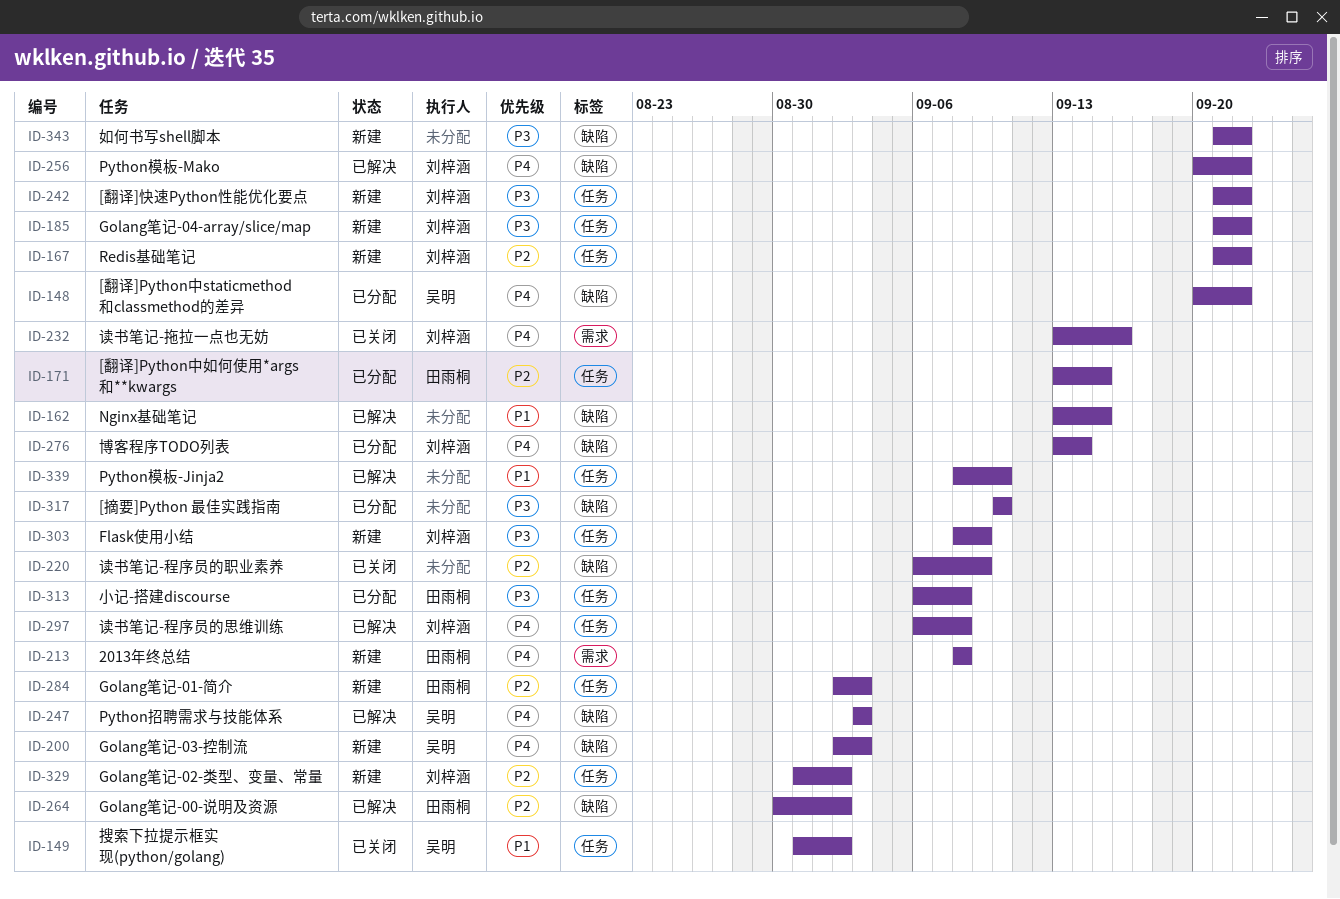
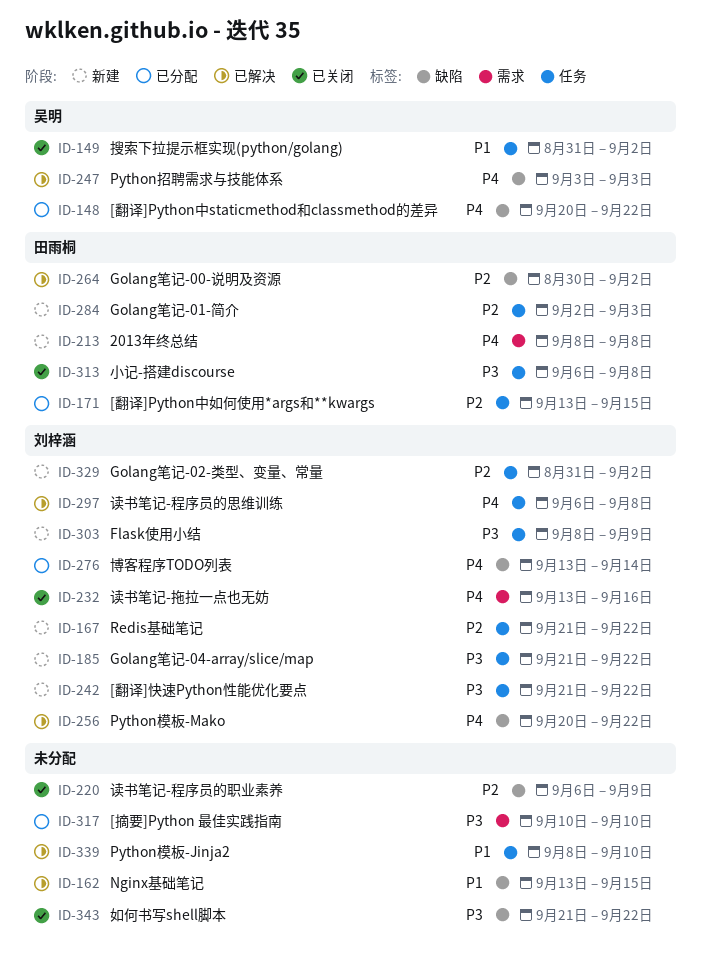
ID-200: present -> none
ID-313, status: 已分配 -> 已关闭
ID-317, label: 缺陷 -> 需求
ID-343, status: 新建 -> 已关闭

